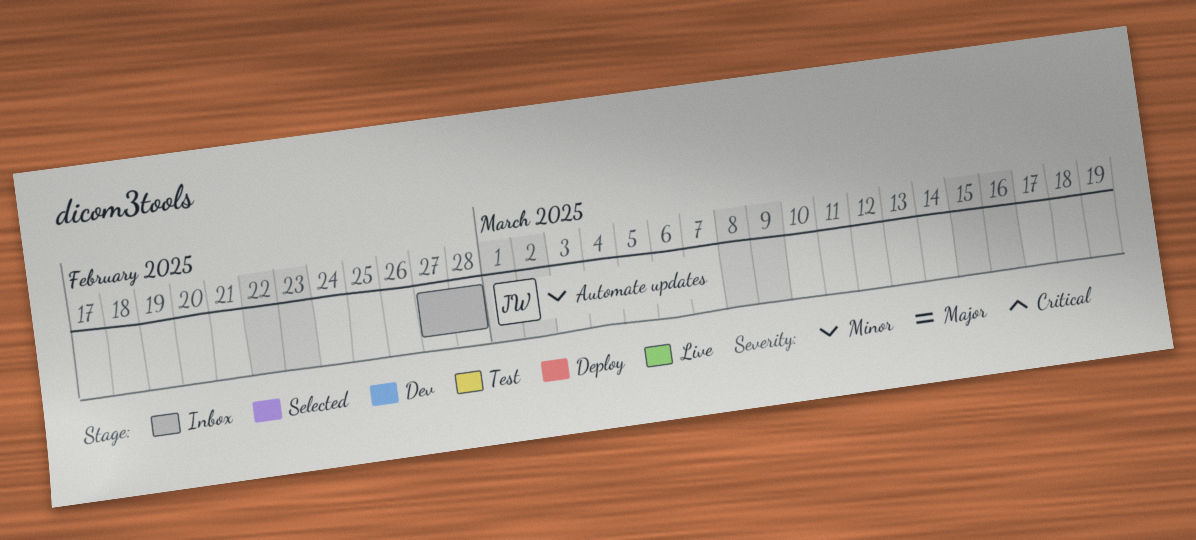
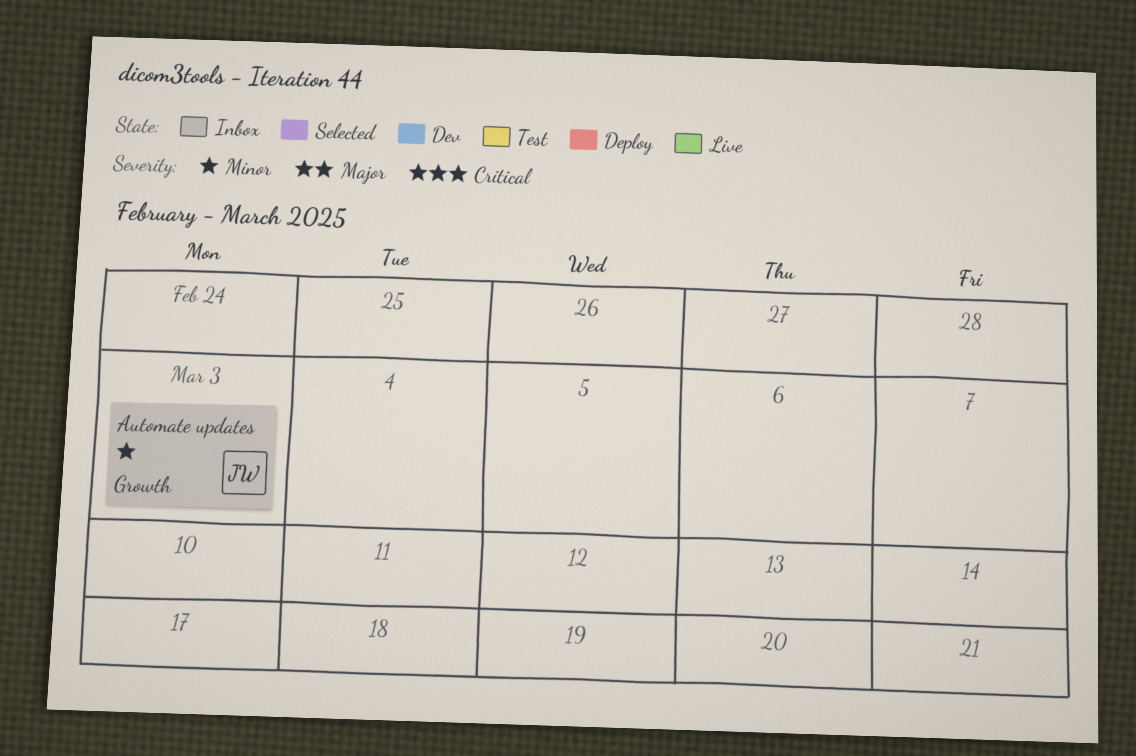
Automate updates, due: Feb 28 -> Mar 3

